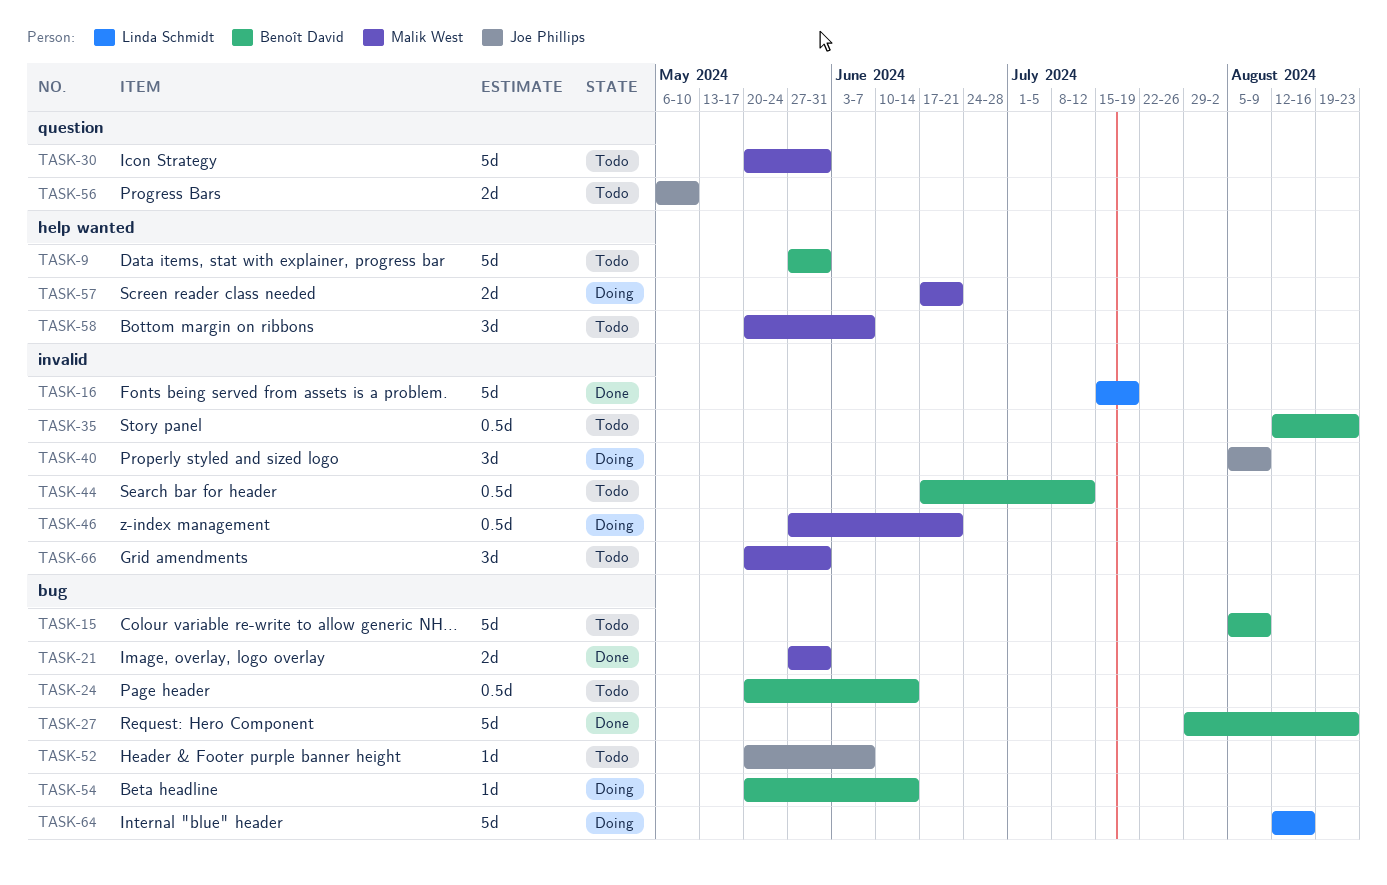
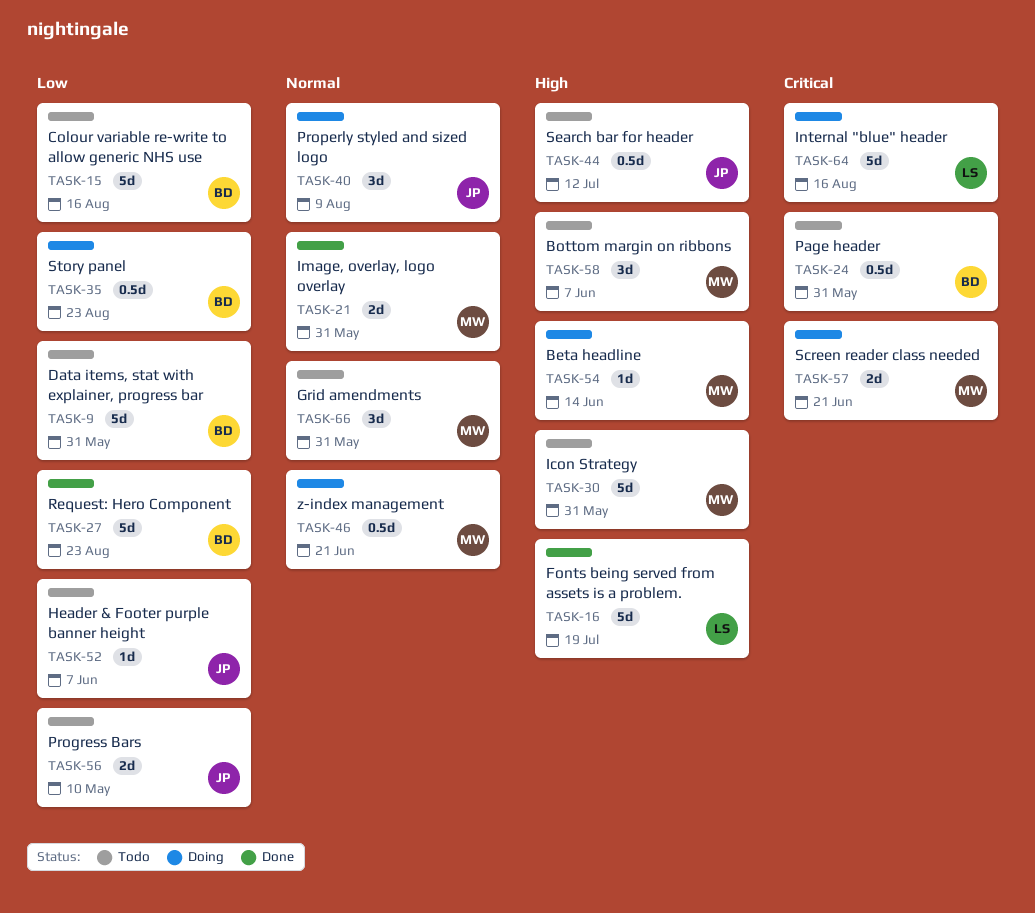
TASK-15, due: Aug 9 -> Aug 16
TASK-24, due: Jun 14 -> May 31
TASK-35, status: Todo -> Doing
TASK-44, owner: Benoît David -> Joe Phillips
TASK-54, owner: Benoît David -> Malik West

